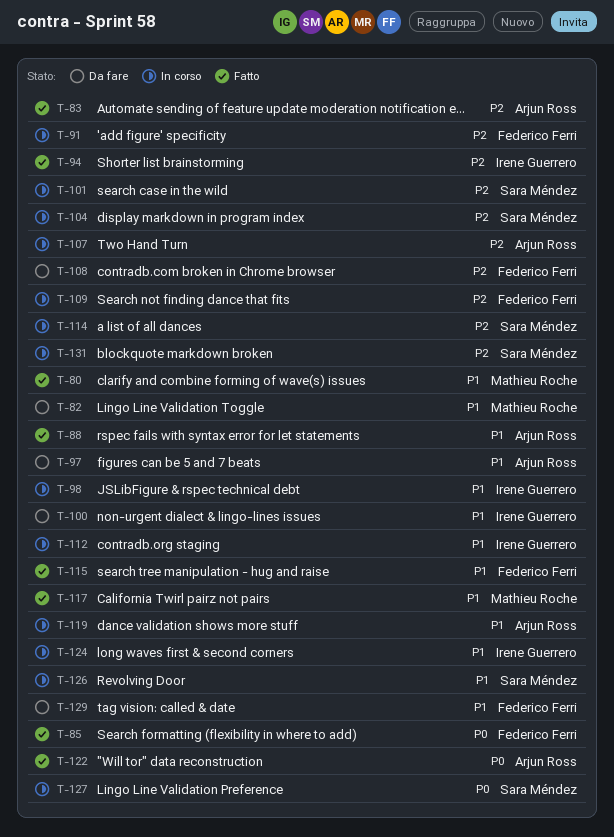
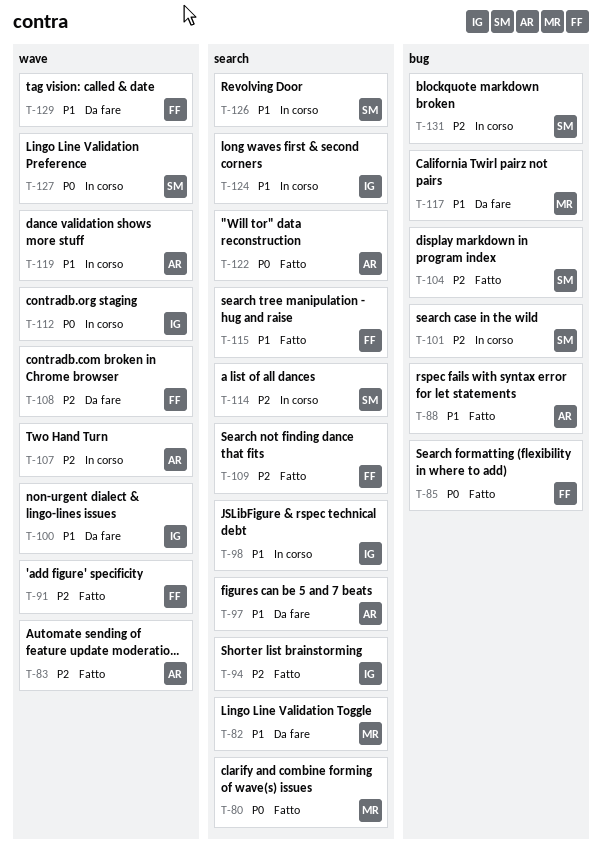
T-80, priority: P1 -> P0
T-91, status: In corso -> Fatto
T-104, status: In corso -> Fatto
T-109, status: In corso -> Fatto
T-112, priority: P1 -> P0
T-117, status: Fatto -> Da fare

